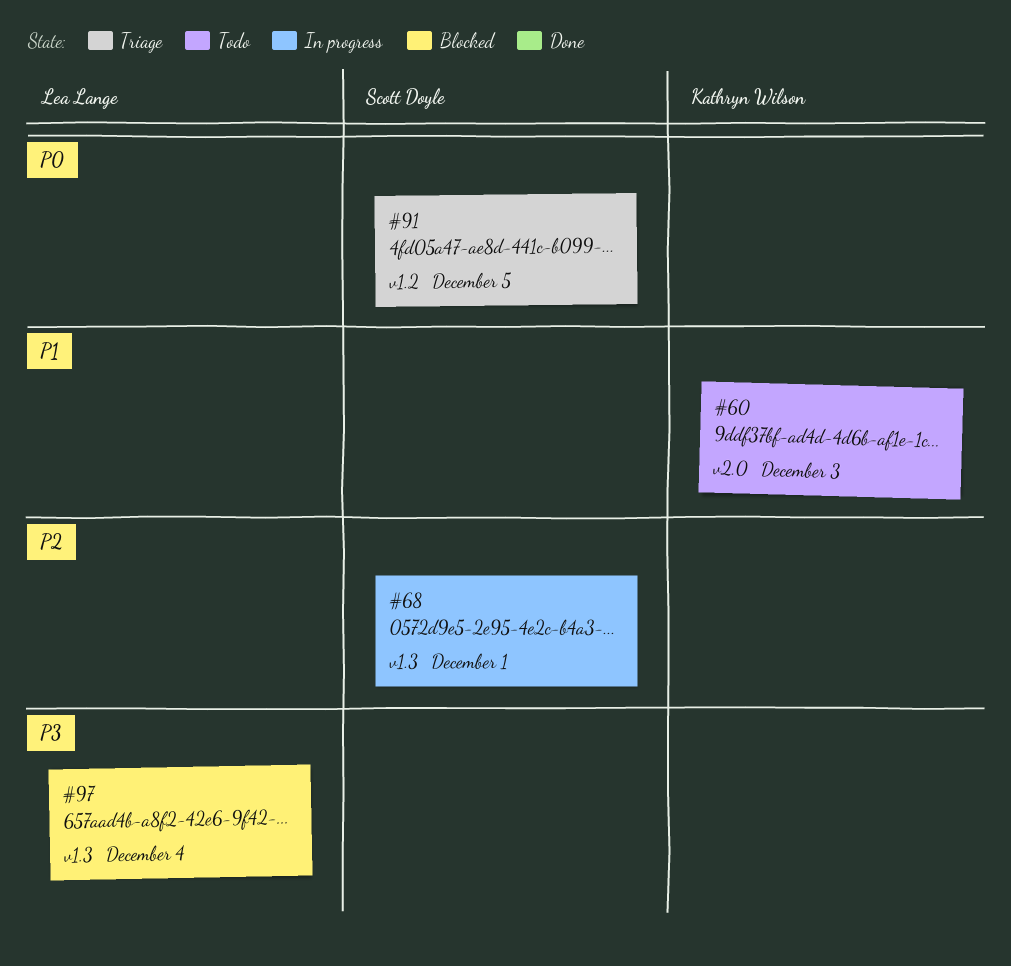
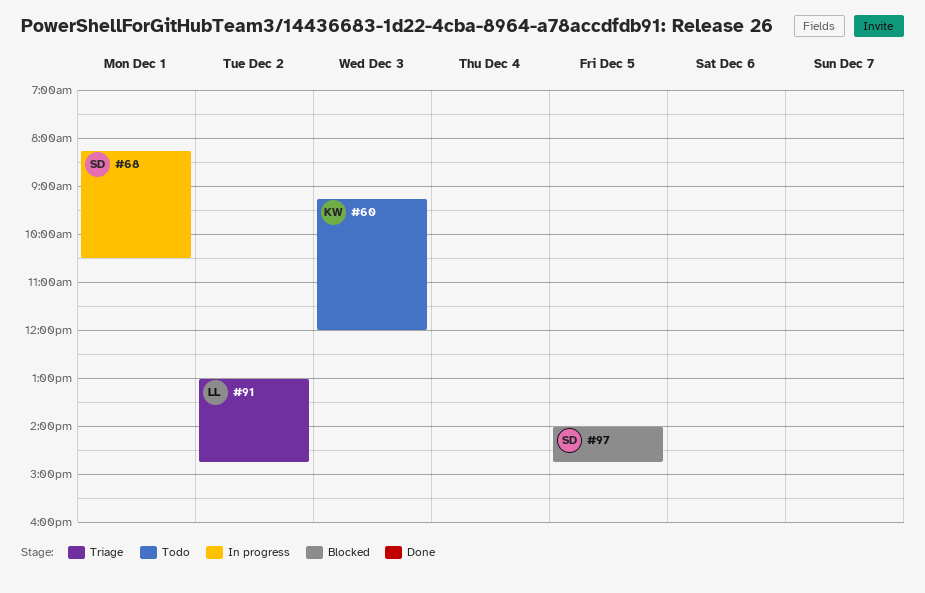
#91, owner: Scott Doyle -> Lea Lange
#91, day: Dec 5 -> Dec 2
#97, owner: Lea Lange -> Scott Doyle
#97, day: Dec 4 -> Dec 5

